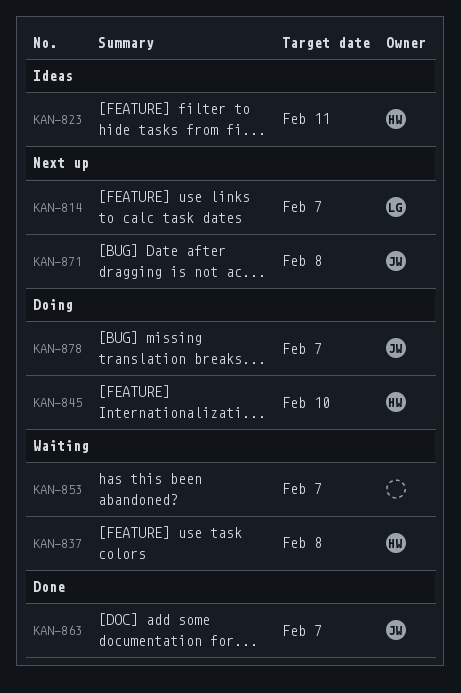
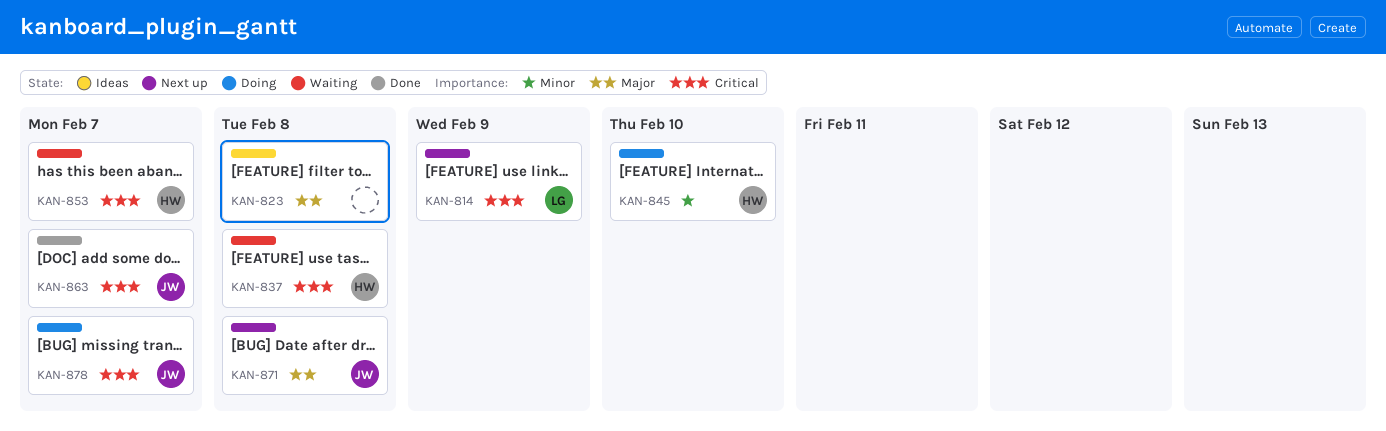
KAN-814, due: Feb 7 -> Feb 9
KAN-823, owner: HW -> none
KAN-823, due: Feb 11 -> Feb 8
KAN-853, owner: none -> HW

